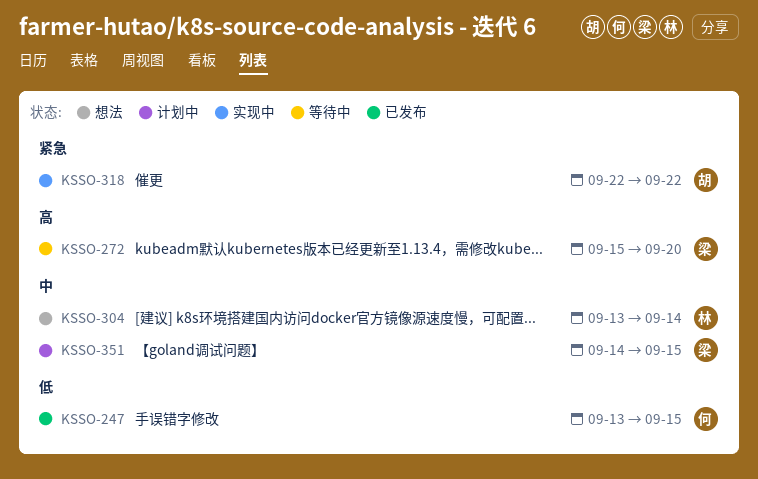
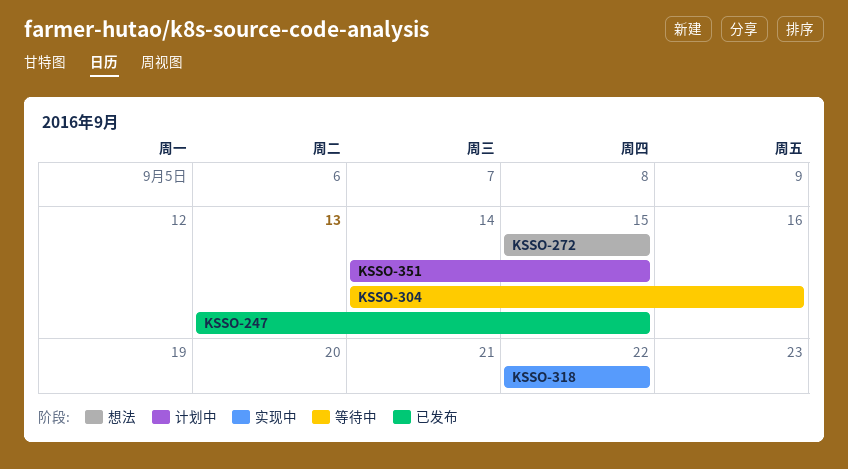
KSSO-272, status: 等待中 -> 想法
KSSO-272, due: Sep 20 -> Sep 15
KSSO-304, status: 想法 -> 等待中
KSSO-304, start: Sep 13 -> Sep 14
KSSO-304, due: Sep 14 -> Sep 16

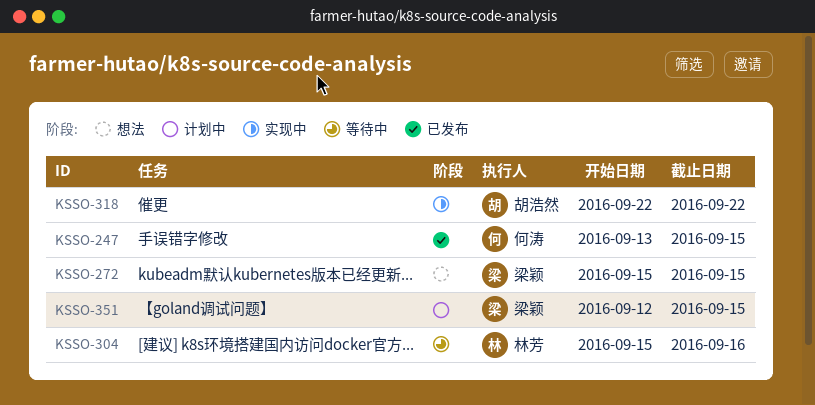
KSSO-304, start: Sep 14 -> Sep 15
KSSO-351, start: Sep 14 -> Sep 12

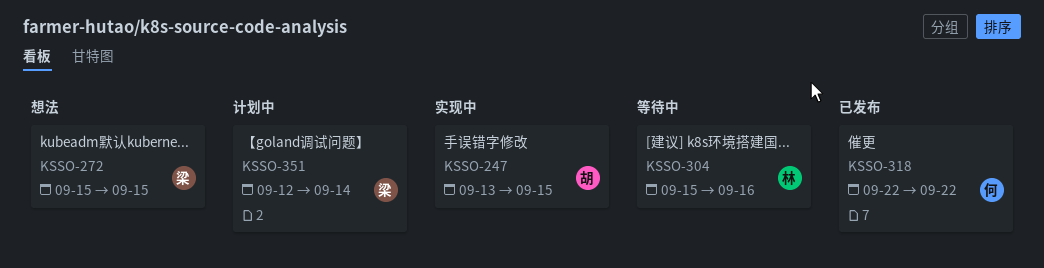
KSSO-247, status: 已发布 -> 实现中
KSSO-247, owner: 何涛 -> 胡浩然
KSSO-318, status: 实现中 -> 已发布
KSSO-318, owner: 胡浩然 -> 何涛
KSSO-351, due: Sep 15 -> Sep 14

